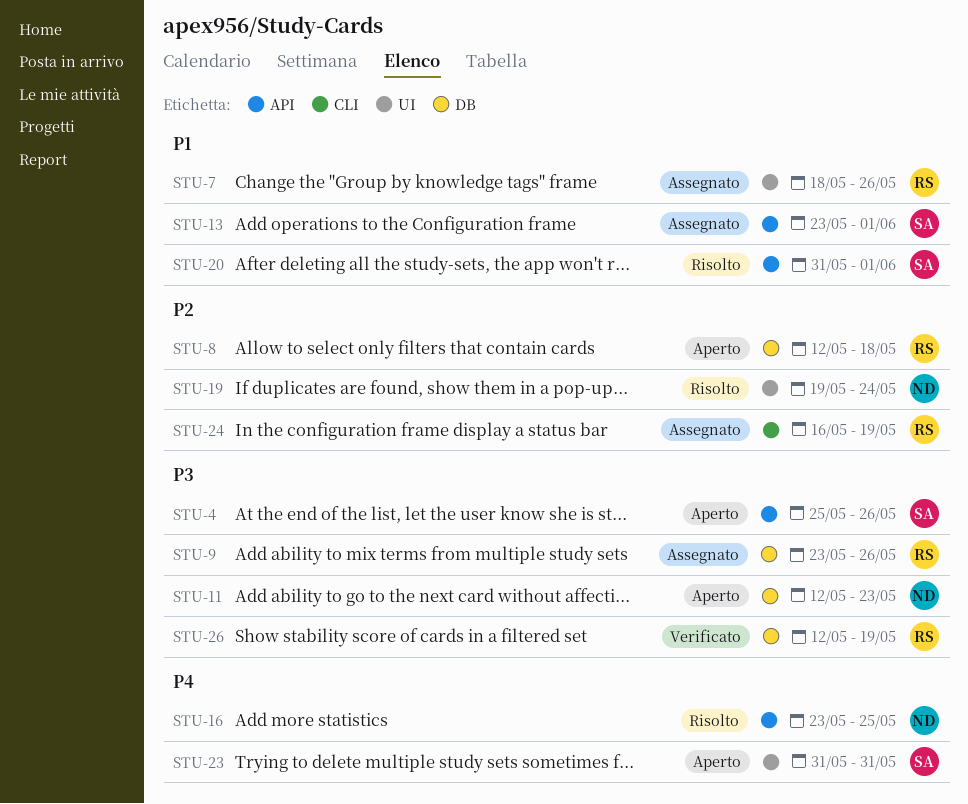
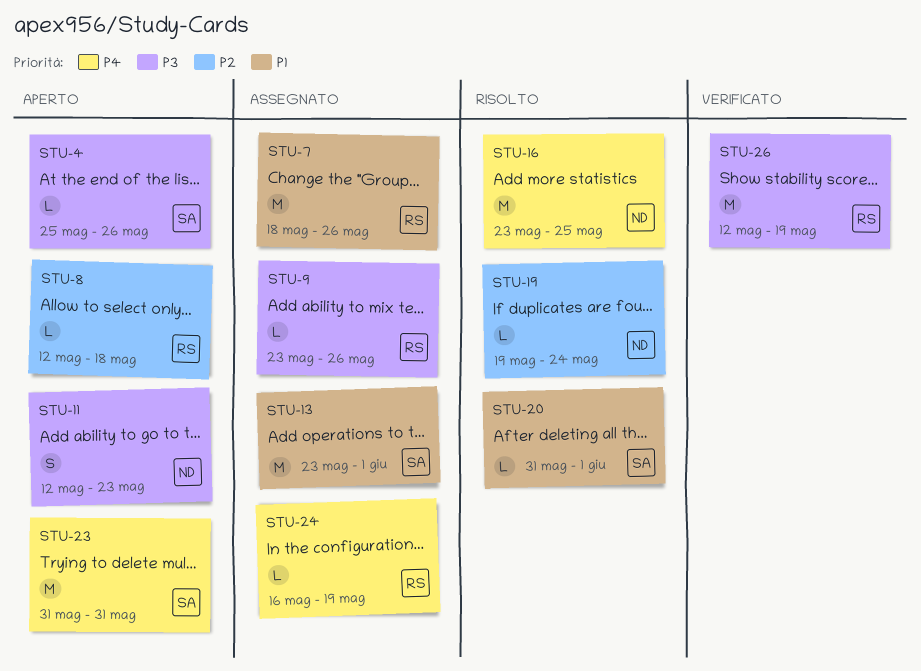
STU-24, priority: P2 -> P4

